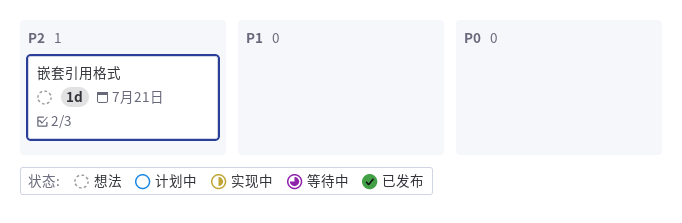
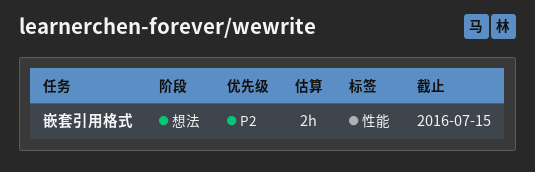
嵌套引用格式, estimate: 1d -> 2h
嵌套引用格式, due: Jul 21 -> Jul 15

